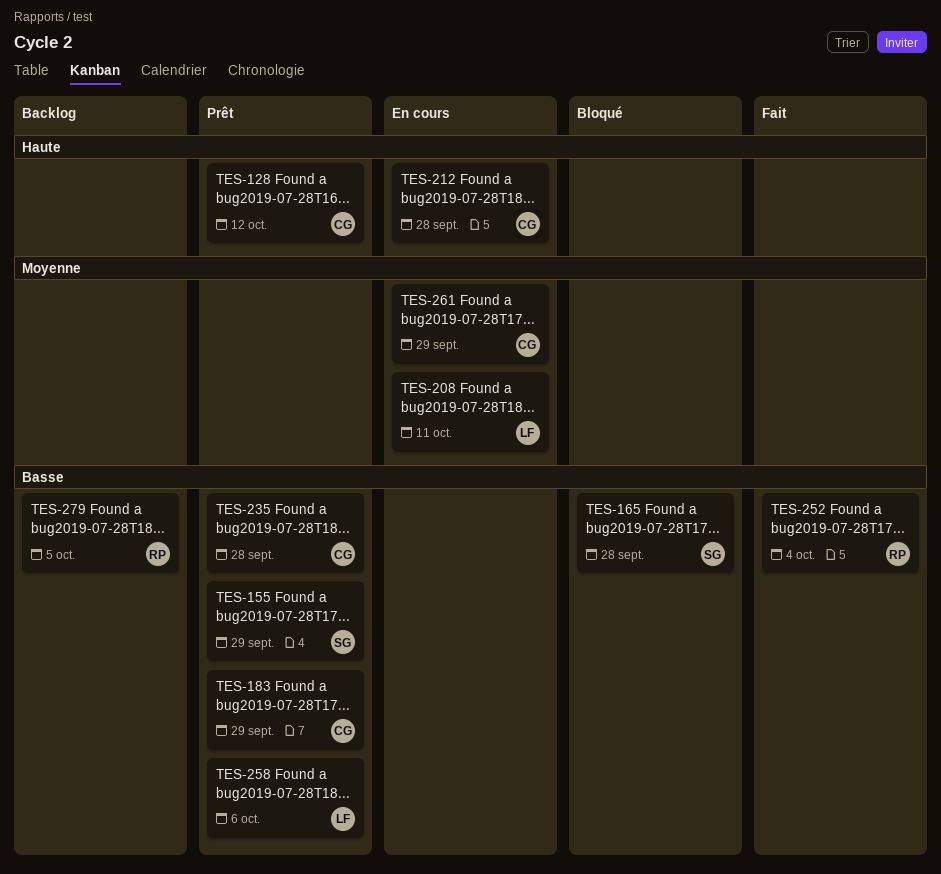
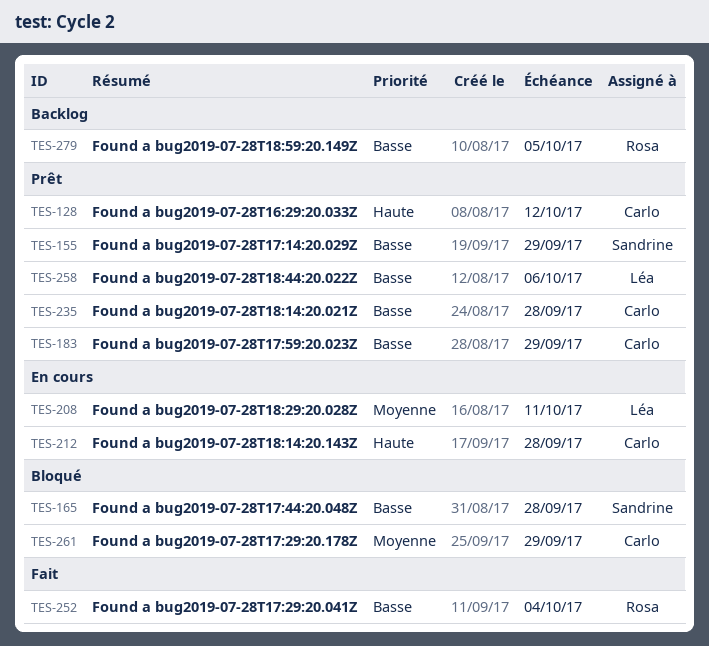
TES-261, status: En cours -> Bloqué

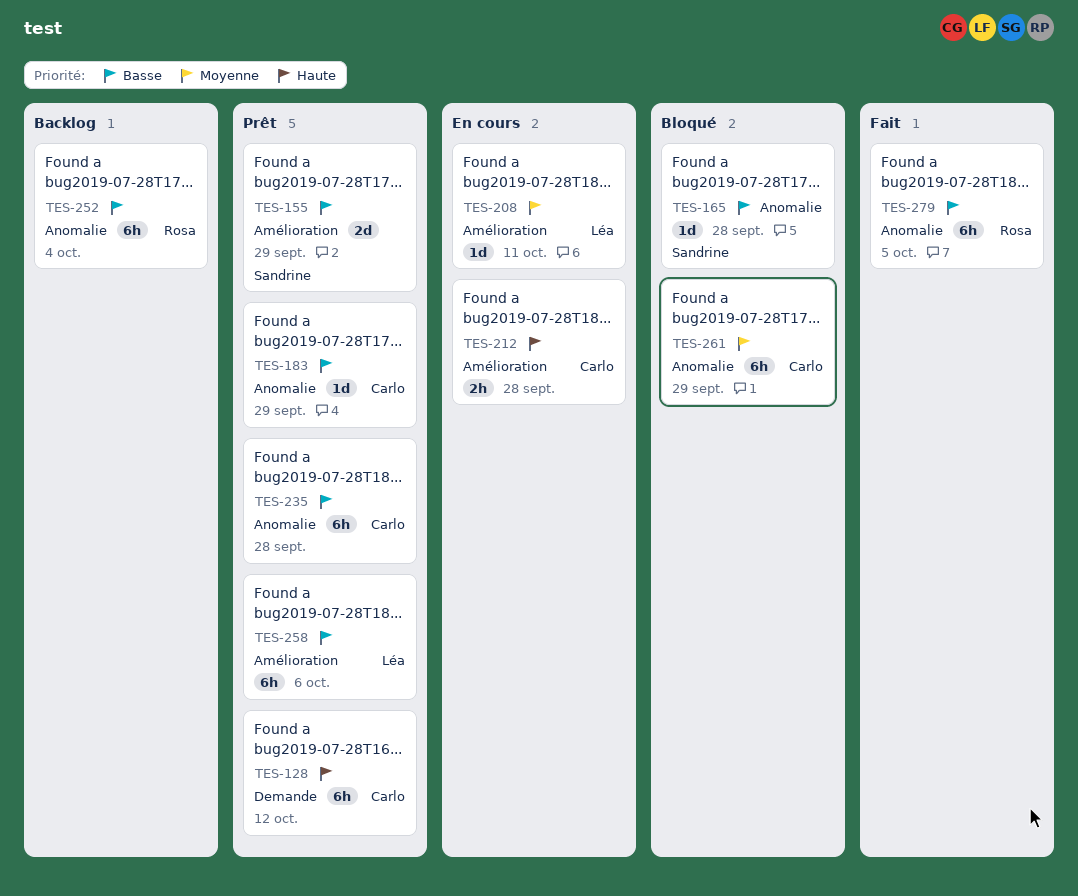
TES-252, status: Fait -> Backlog
TES-279, status: Backlog -> Fait

